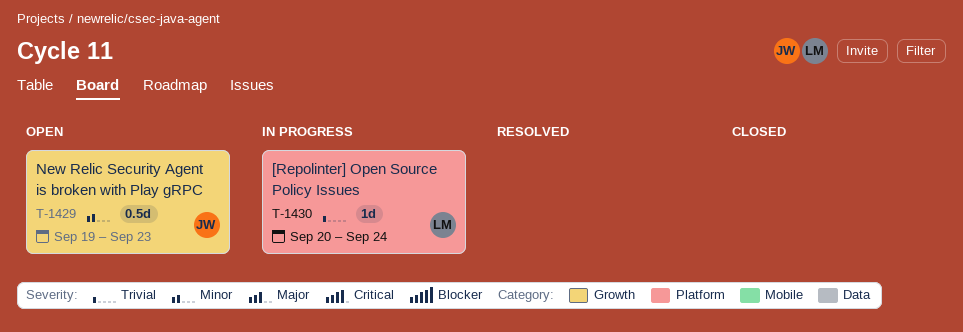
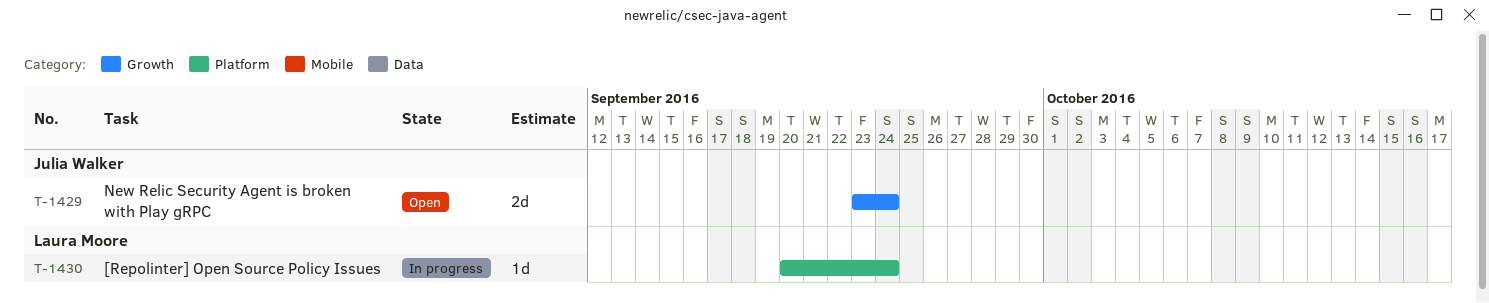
T-1429, estimate: 0.5d -> 2d
T-1429, start: Sep 19 -> Sep 23
T-1429, due: Sep 23 -> Sep 24

